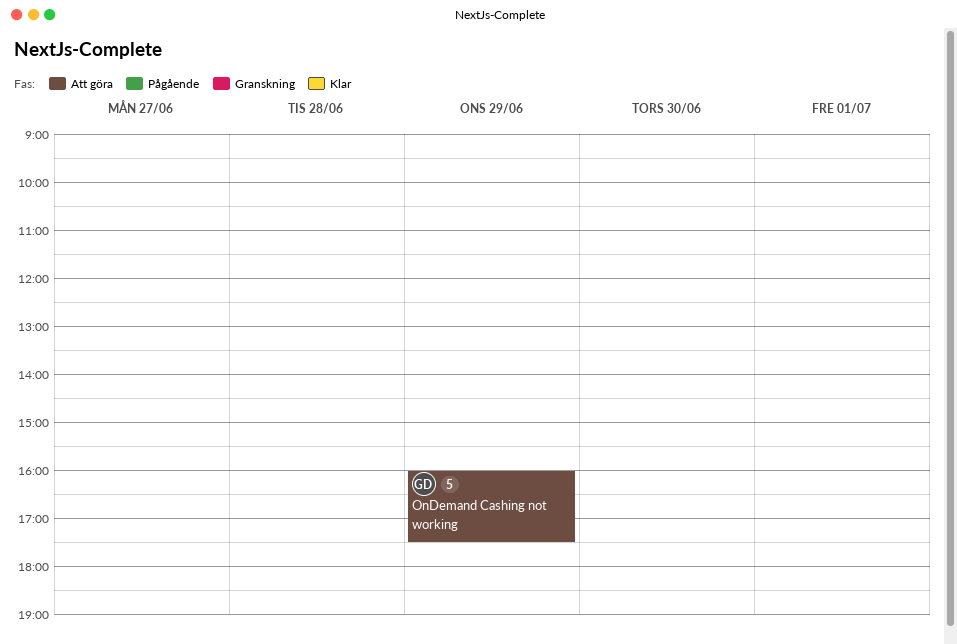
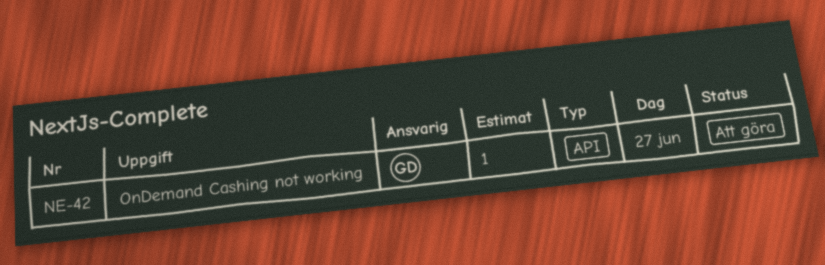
OnDemand Cashing not working, estimate: 5 -> 1
OnDemand Cashing not working, day: Jun 29 -> Jun 27

